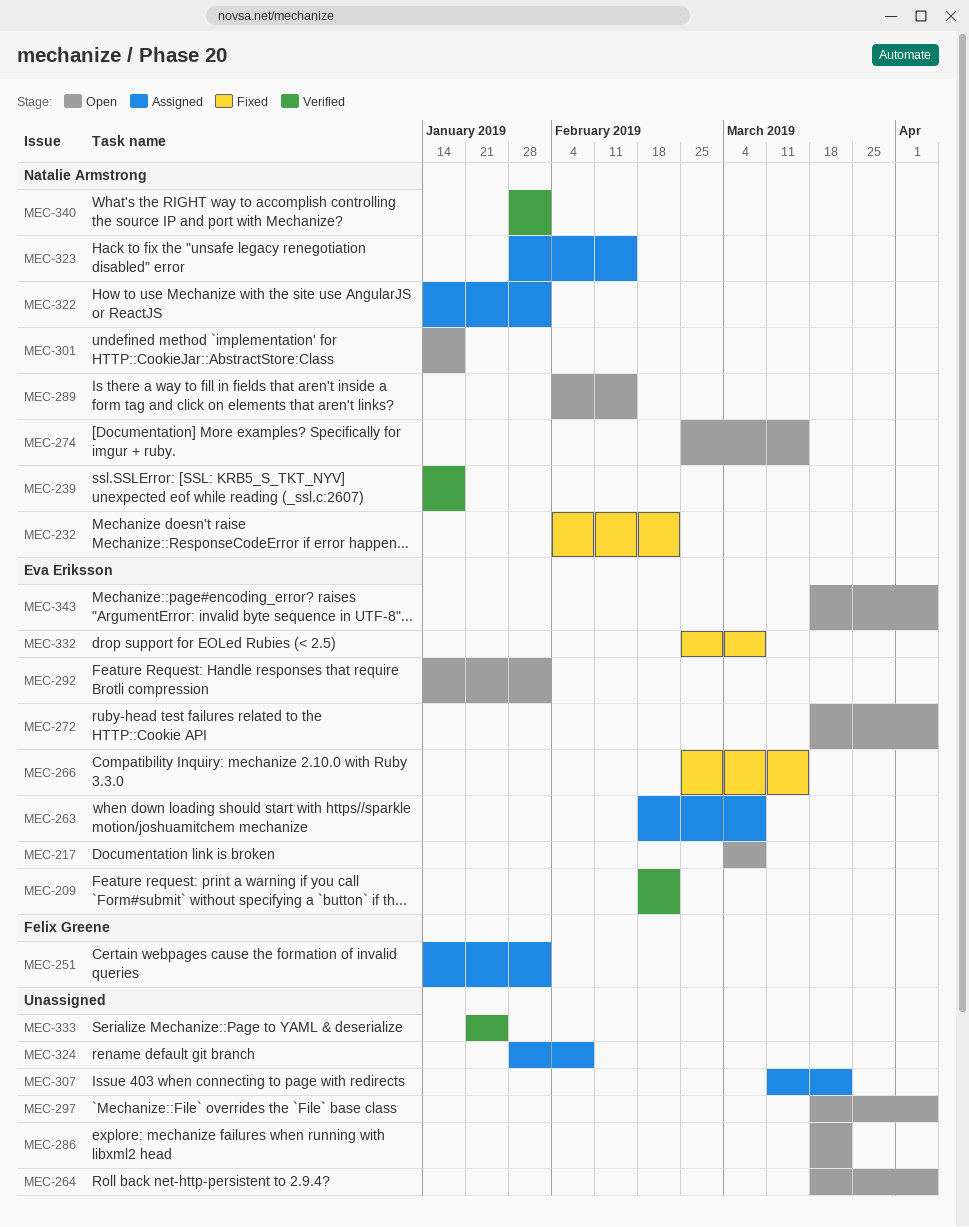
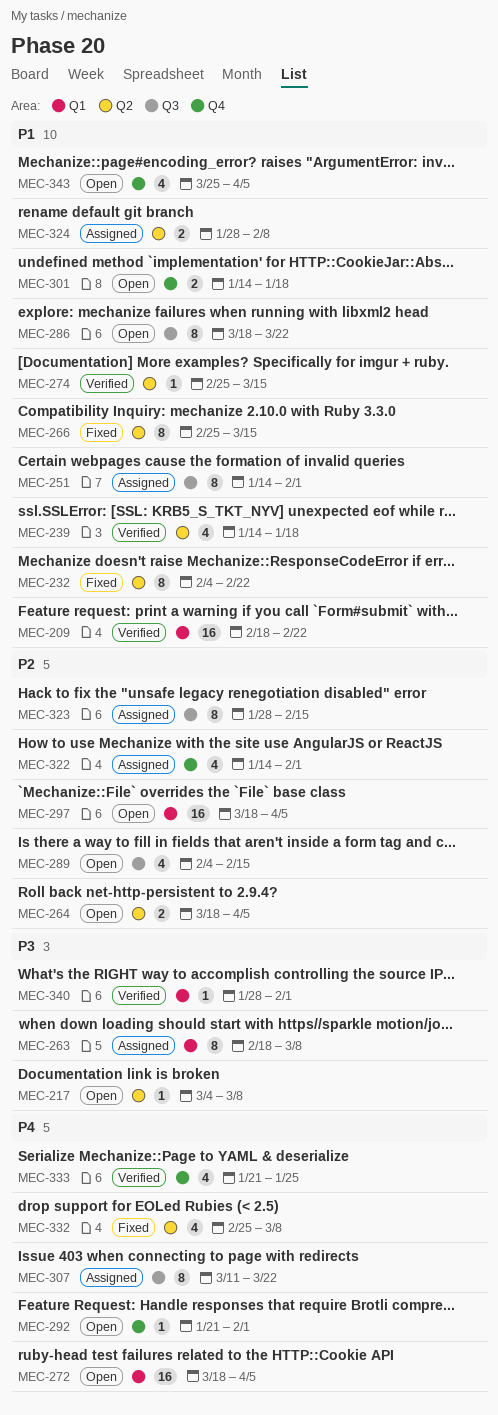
MEC-274, status: Open -> Verified
MEC-292, start: Jan 14 -> Jan 21
MEC-343, start: Mar 18 -> Mar 25

